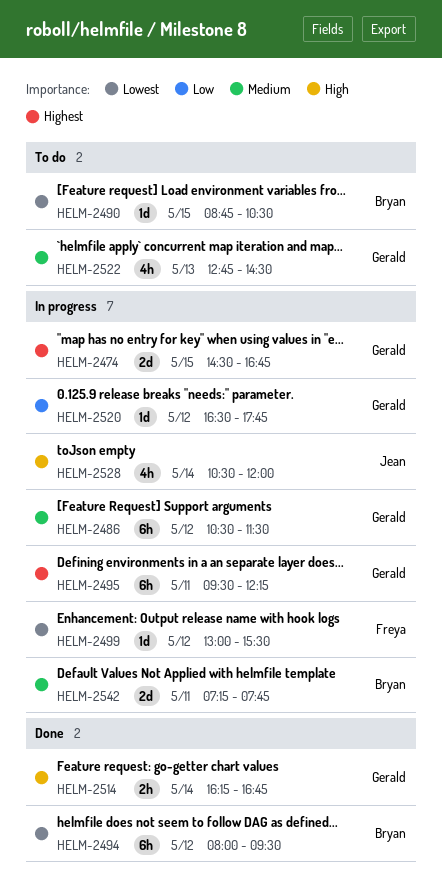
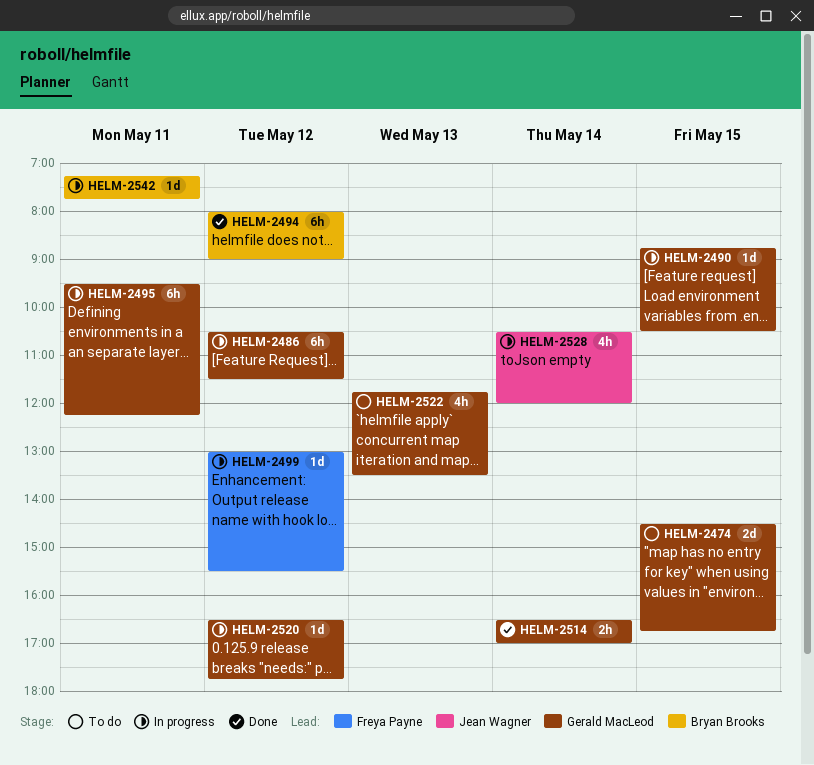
HELM-2474, status: In progress -> To do
HELM-2490, status: To do -> In progress
HELM-2490, owner: Bryan Brooks -> Gerald MacLeod
HELM-2494, ends: 09:30 -> 09:00
HELM-2514, begins: 16:15 -> 16:30
HELM-2514, ends: 16:45 -> 17:00
HELM-2522, begins: 12:45 -> 11:45
HELM-2522, ends: 14:30 -> 13:30
HELM-2542, estimate: 2d -> 1d

